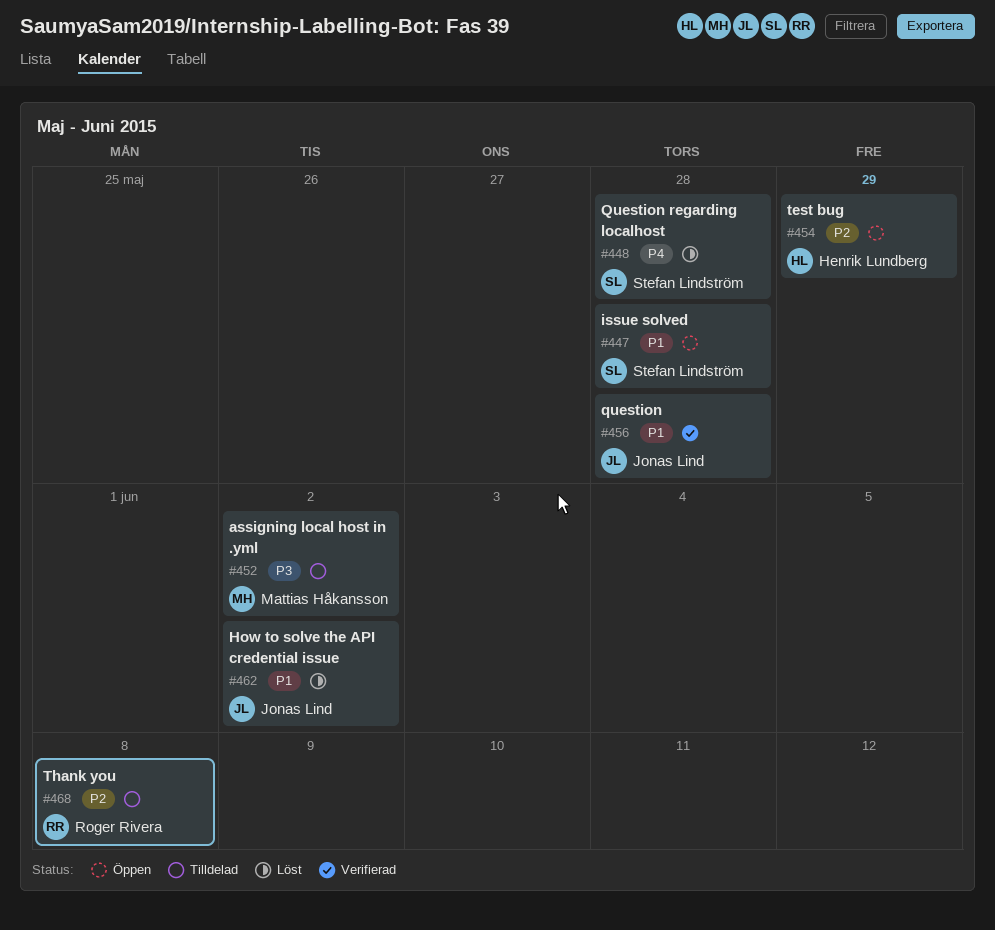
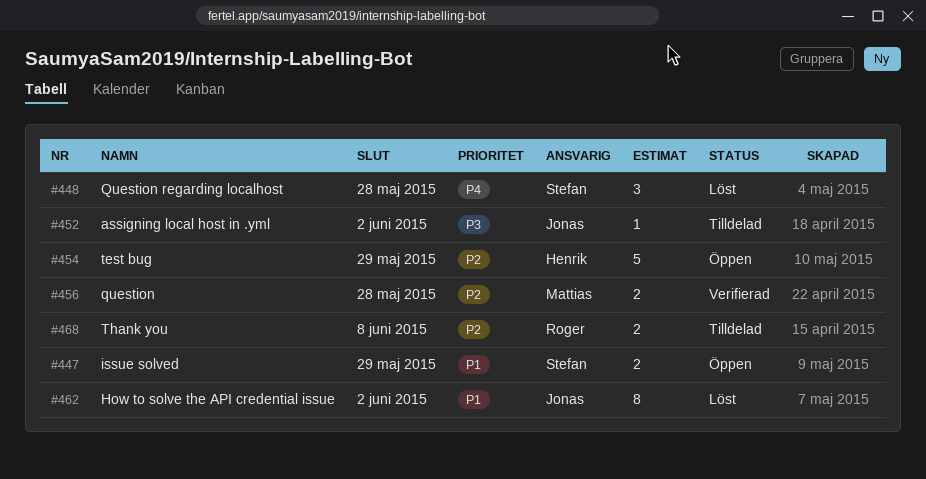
#447, due: May 28 -> May 29
#452, owner: Mattias Håkansson -> Jonas Lind
#456, owner: Jonas Lind -> Mattias Håkansson
#456, priority: P1 -> P2

